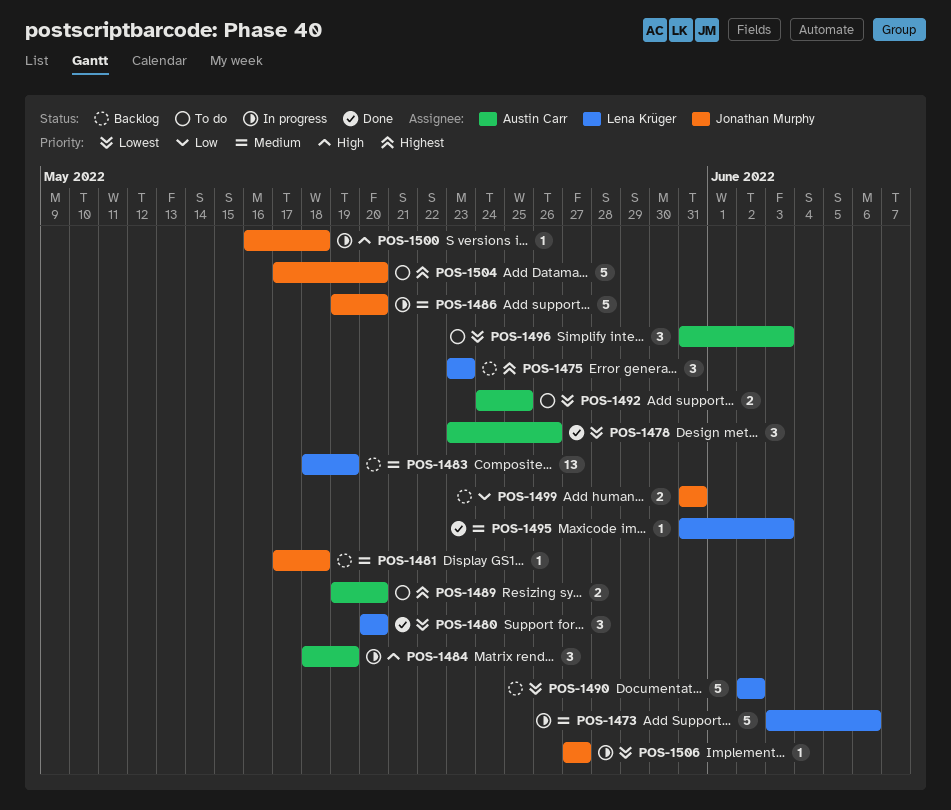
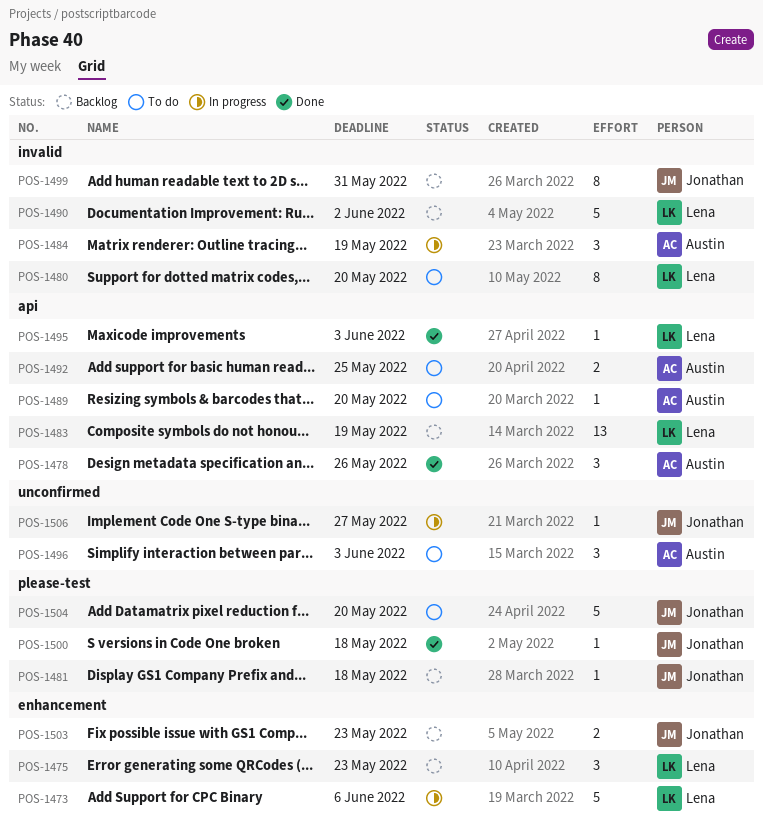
POS-1480, status: Done -> To do
POS-1480, estimate: 3 -> 8
POS-1486: present -> none
POS-1489, estimate: 2 -> 1
POS-1499, estimate: 2 -> 8
POS-1500, status: In progress -> Done
POS-1503: none -> present

